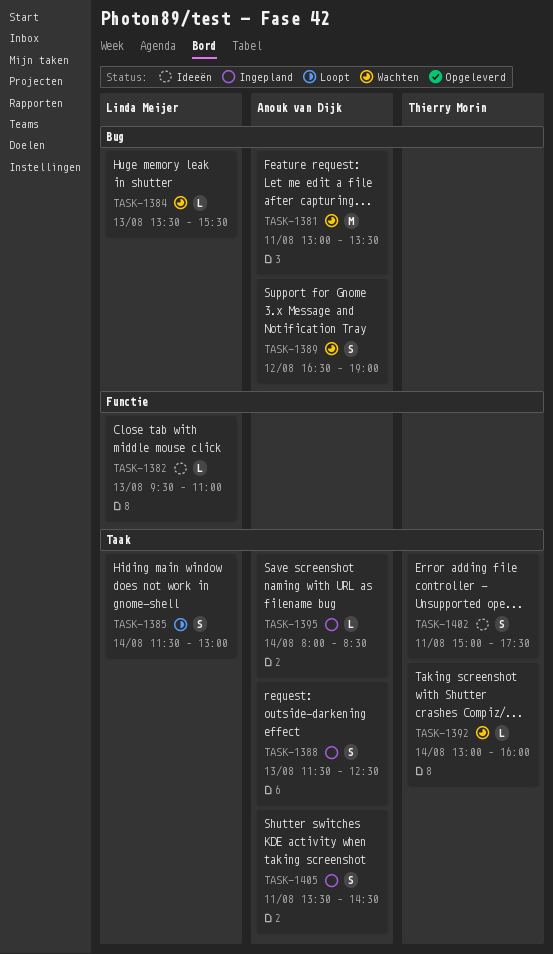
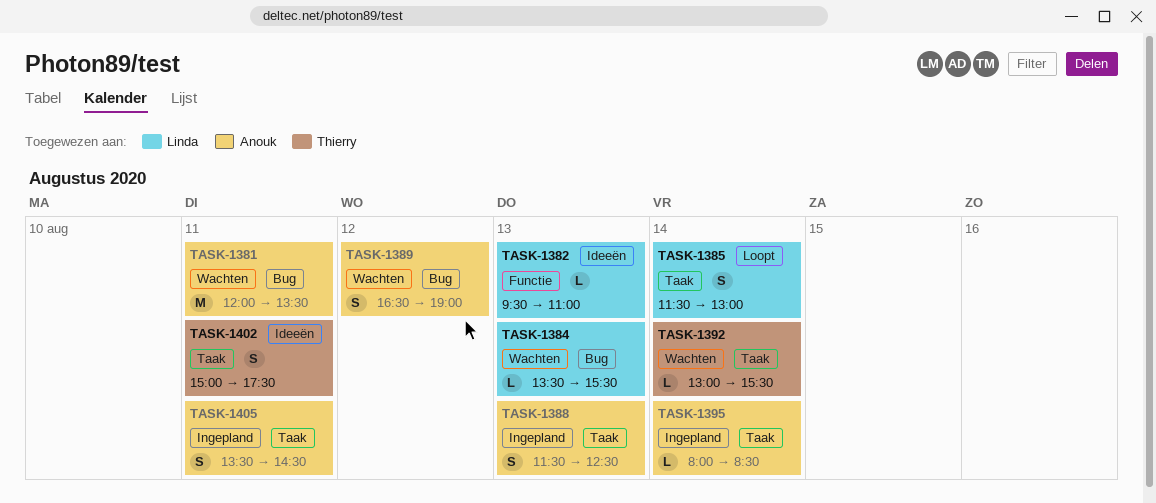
TASK-1381, begins: 13:00 -> 12:00
TASK-1392, ends: 16:00 -> 15:30

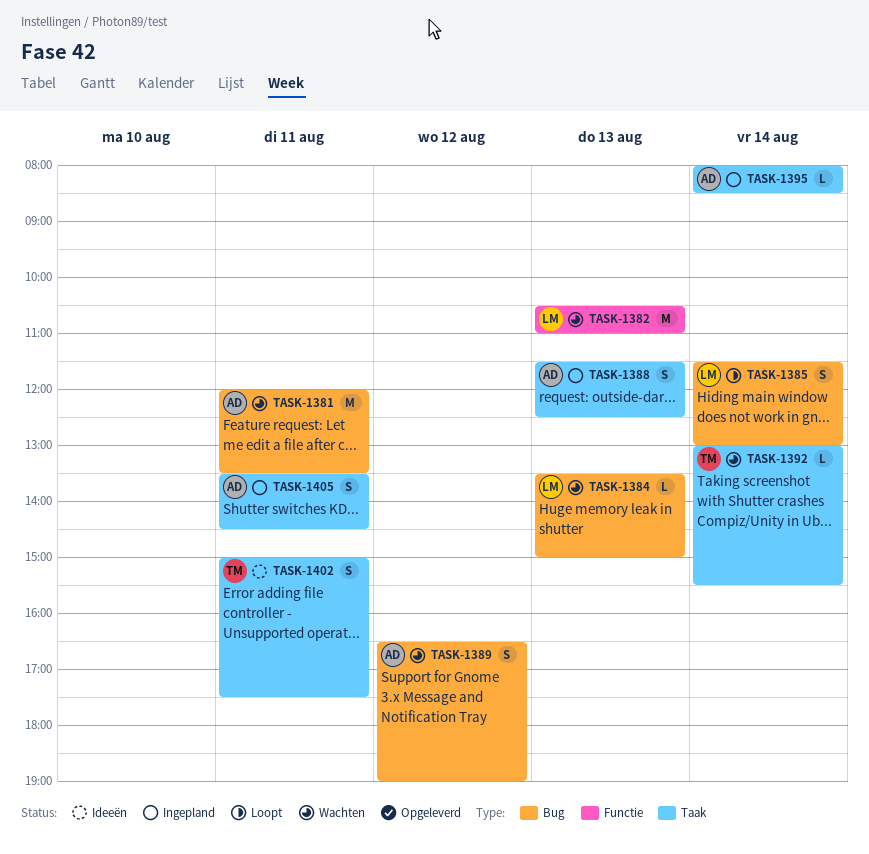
TASK-1382, status: Ideeën -> Wachten
TASK-1382, estimate: L -> M
TASK-1382, begins: 09:30 -> 10:30
TASK-1384, ends: 15:30 -> 15:00
TASK-1385, label: Taak -> Bug

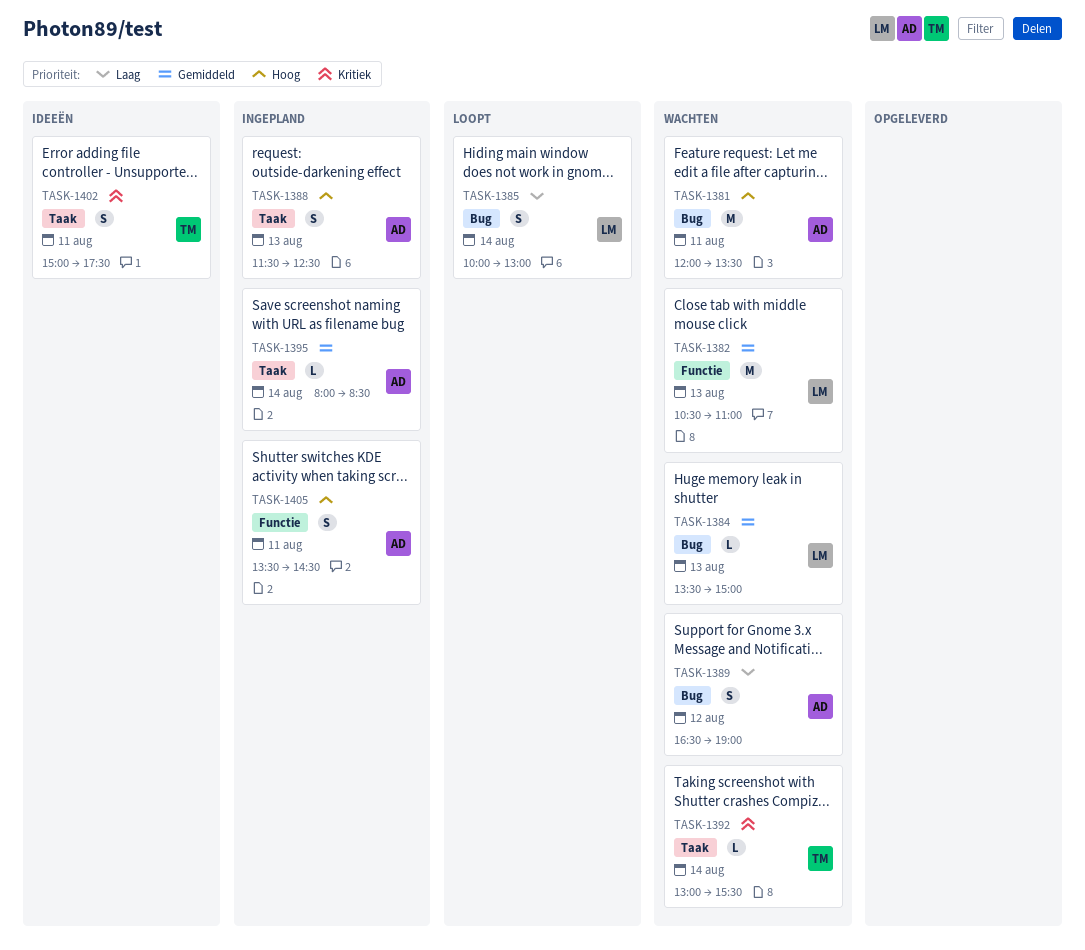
TASK-1385, begins: 11:30 -> 10:00
TASK-1405, label: Taak -> Functie

